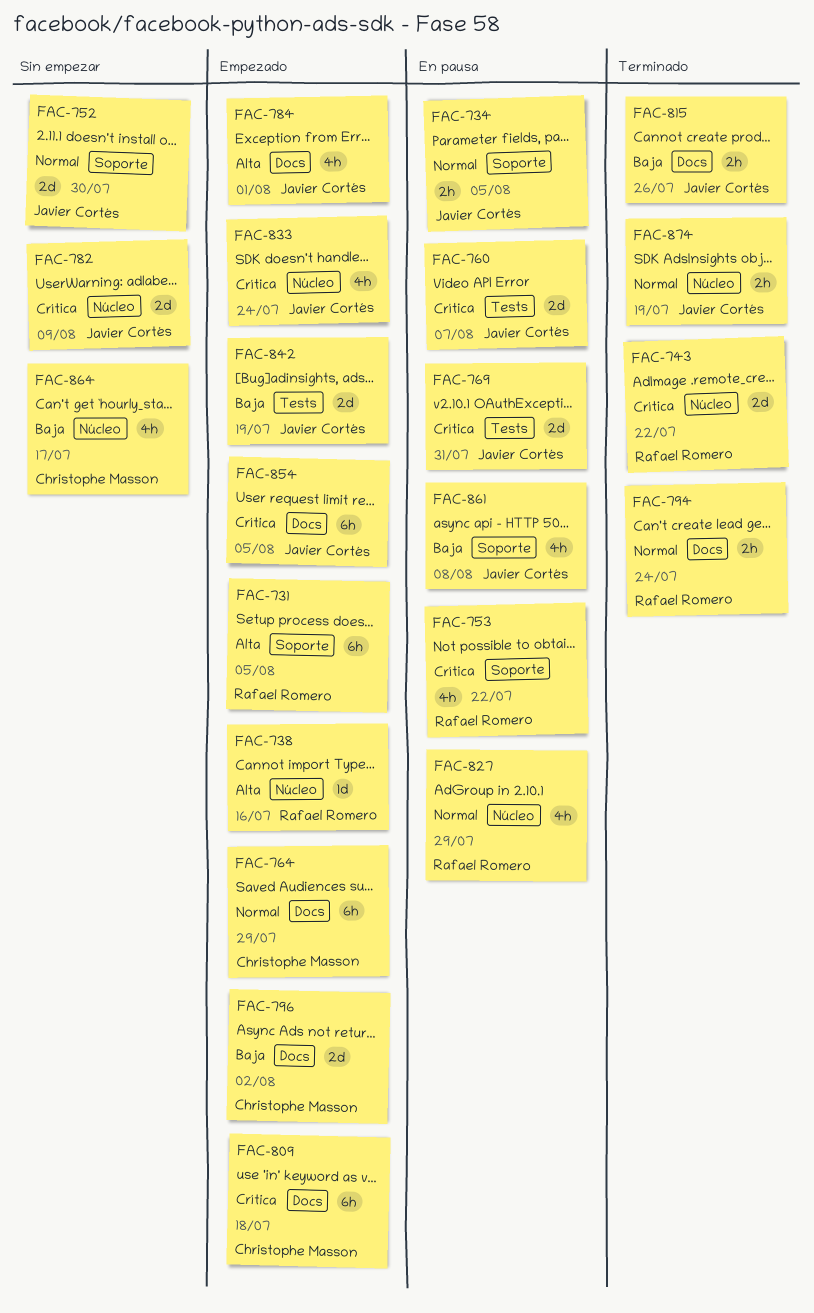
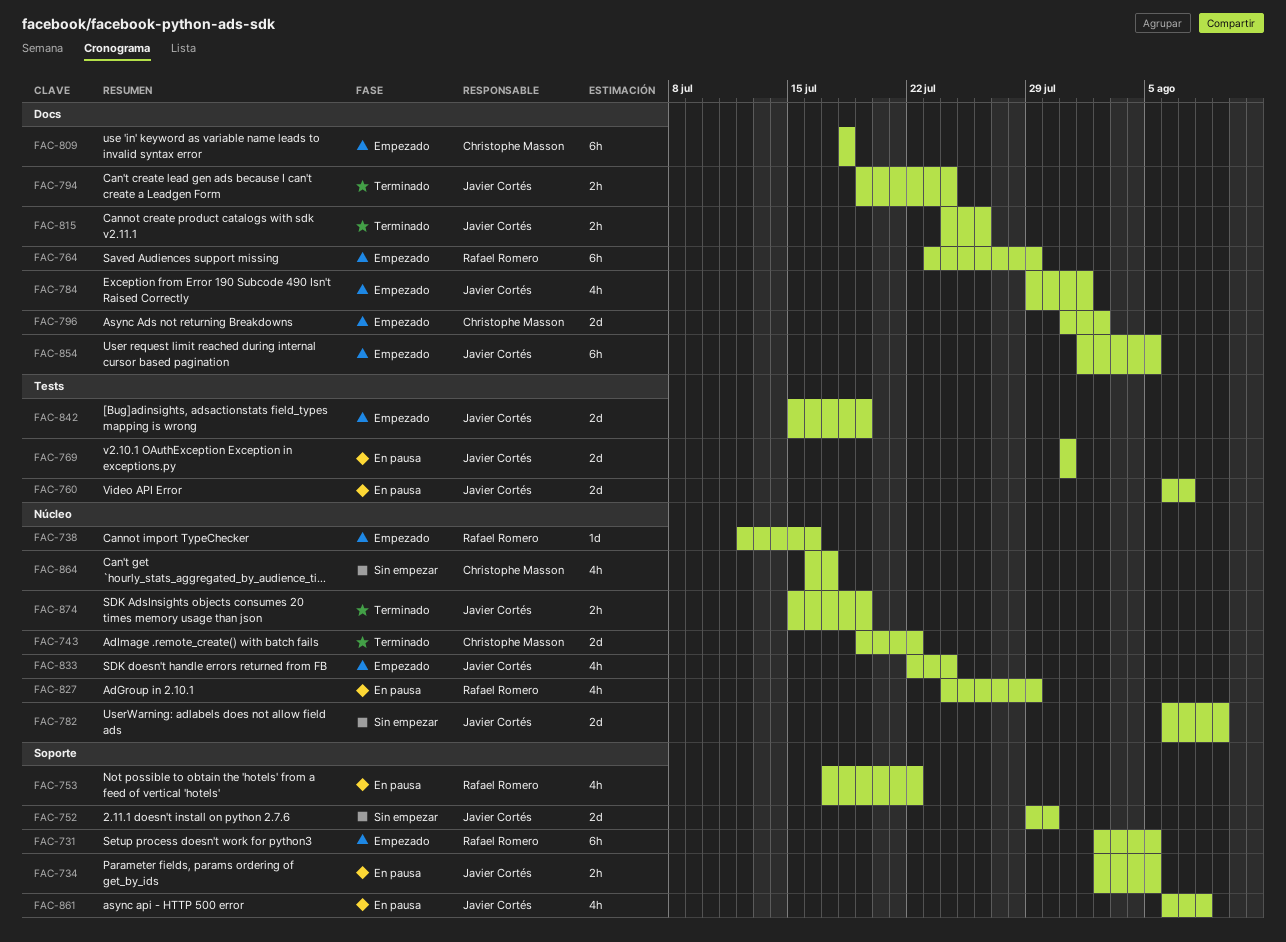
FAC-743, owner: Rafael Romero -> Christophe Masson
FAC-764, owner: Christophe Masson -> Rafael Romero
FAC-794, owner: Rafael Romero -> Javier Cortés

